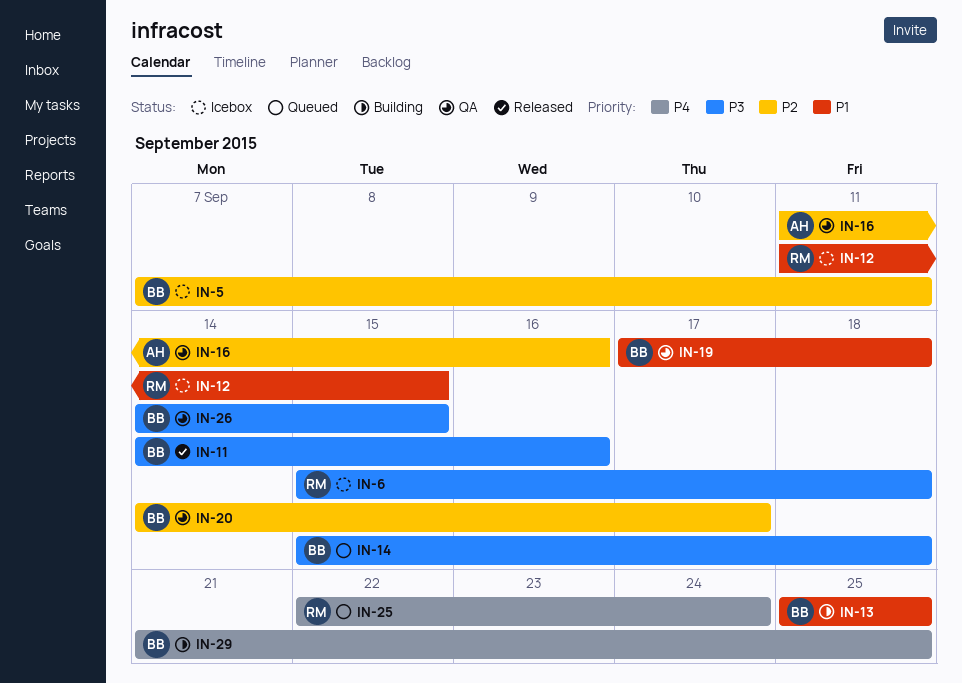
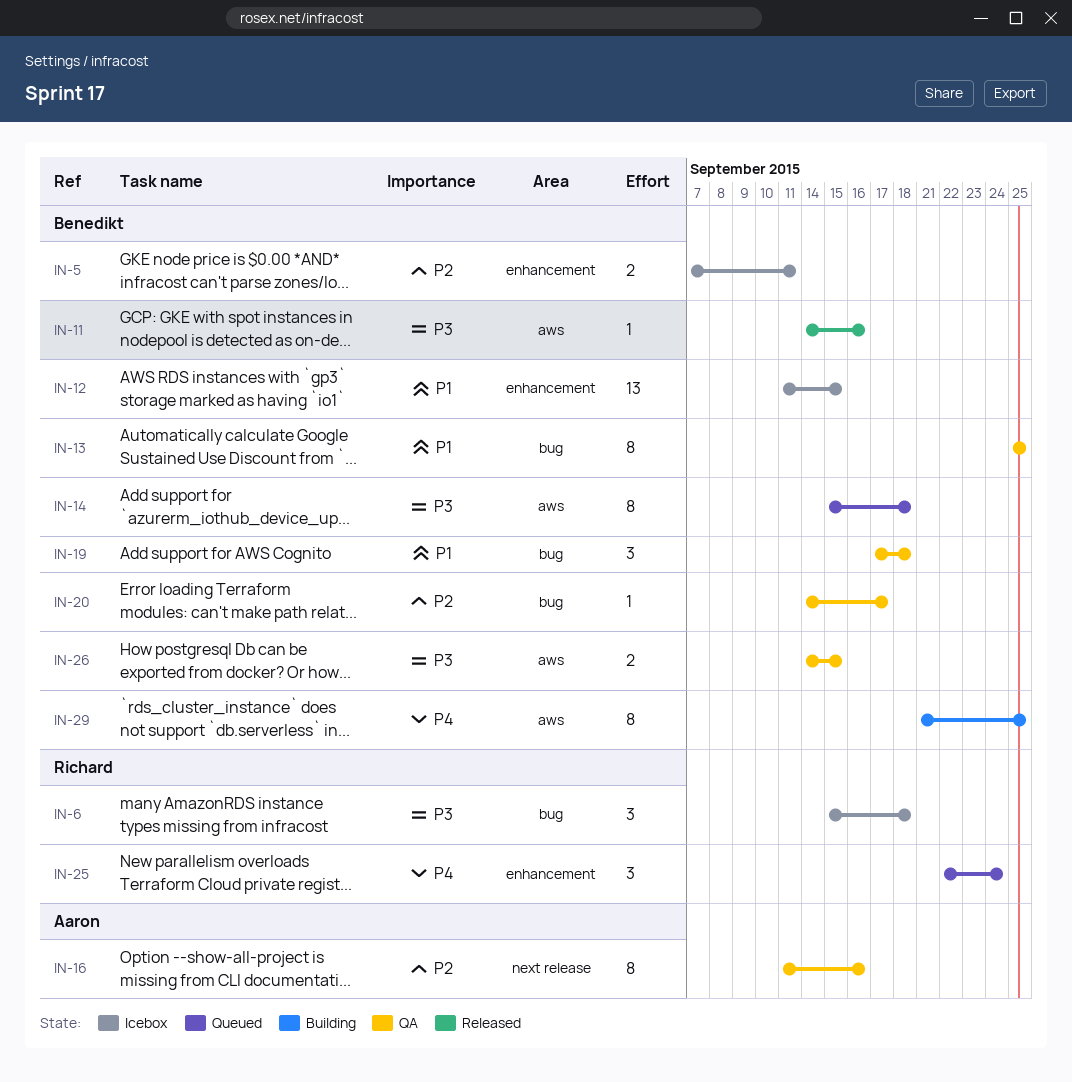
IN-12, owner: Richard -> Benedikt
IN-13, status: Building -> QA

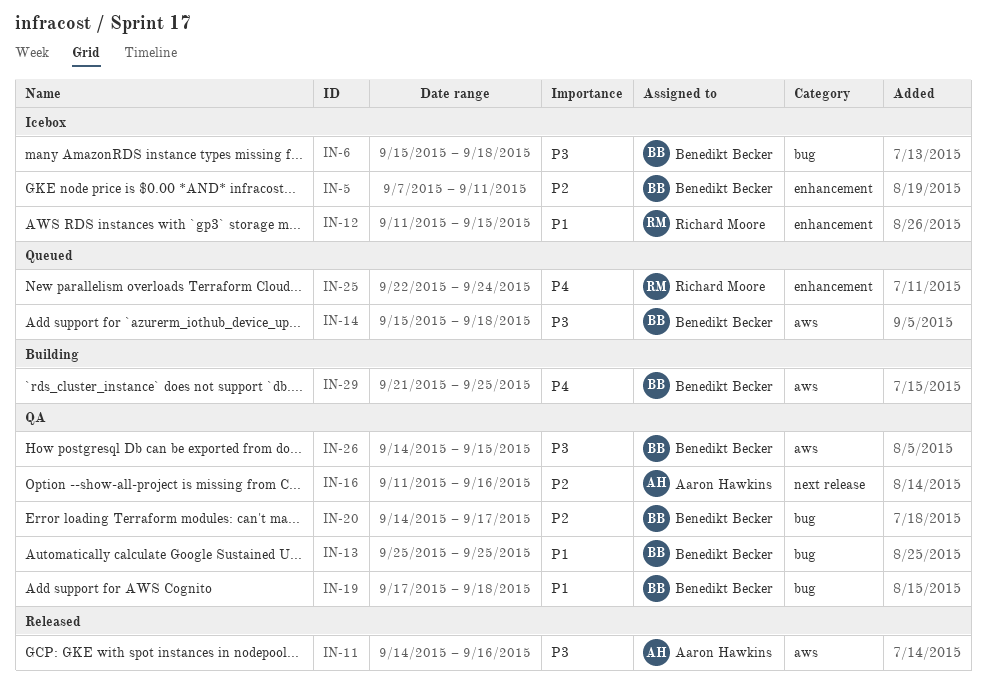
IN-6, owner: Richard Moore -> Benedikt Becker
IN-11, owner: Benedikt Becker -> Aaron Hawkins
IN-12, owner: Benedikt Becker -> Richard Moore

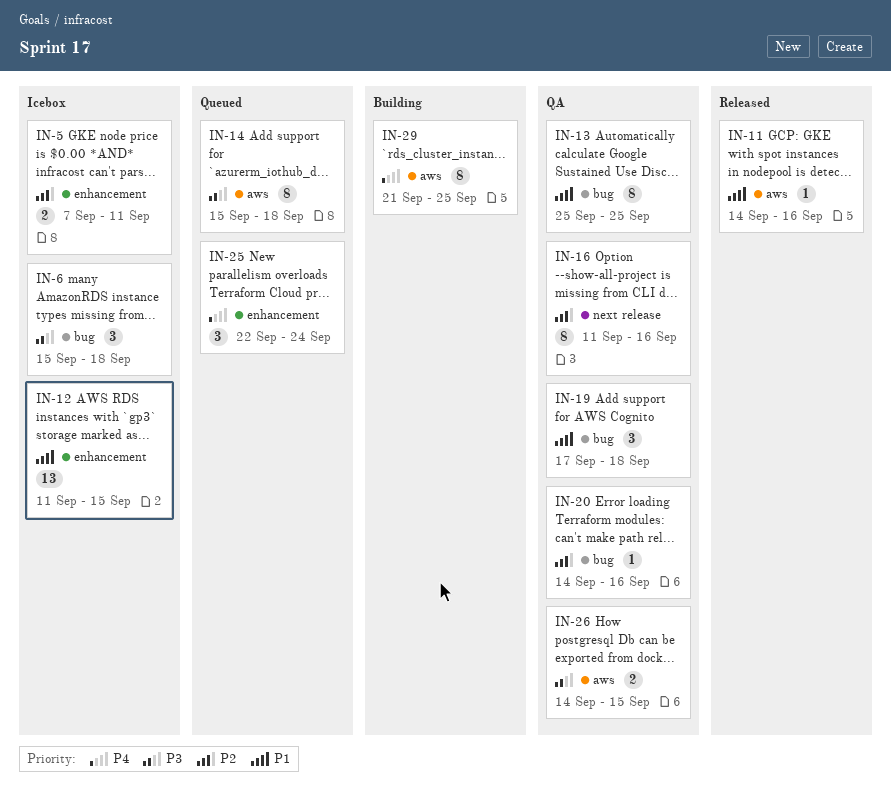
IN-11, priority: P3 -> P1
IN-20, due: Sep 17 -> Sep 16

